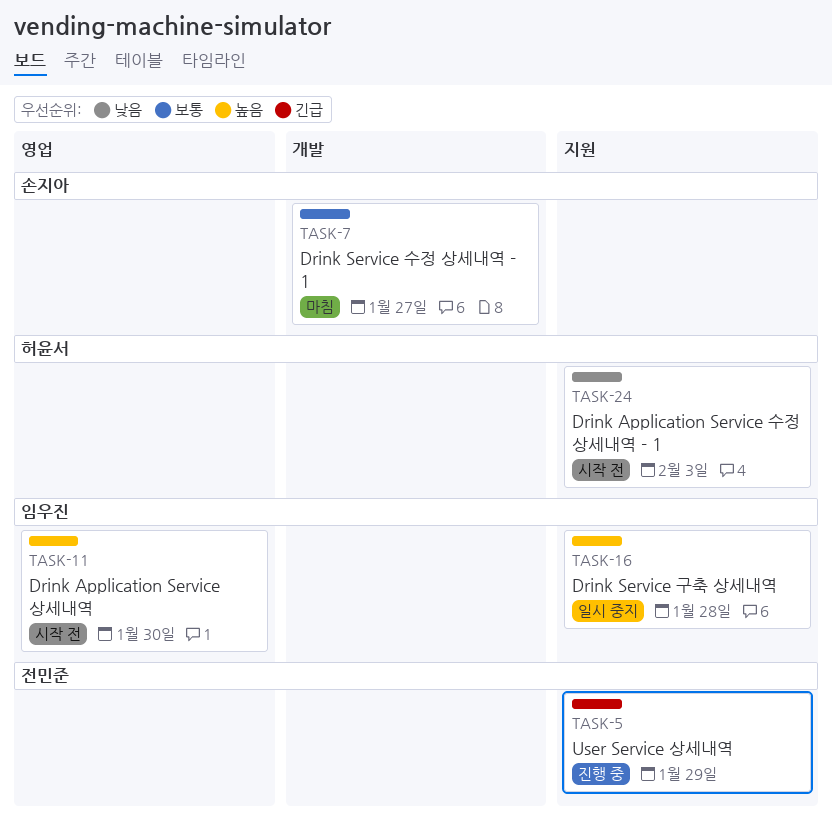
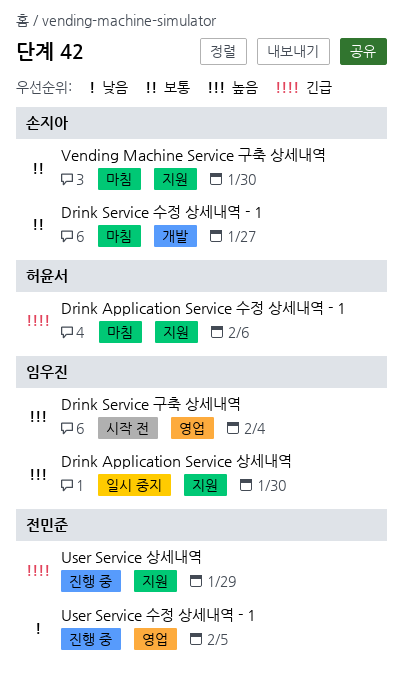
Drink Application Service 상세내역, status: 시작 전 -> 일시 중지
Drink Application Service 상세내역, label: 영업 -> 지원
Drink Application Service 수정 상세내역 - 1, status: 시작 전 -> 마침
Drink Application Service 수정 상세내역 - 1, priority: 낮음 -> 긴급
Drink Application Service 수정 상세내역 - 1, due: Feb 3 -> Feb 6
Drink Service 구축 상세내역, status: 일시 중지 -> 시작 전
Drink Service 구축 상세내역, label: 지원 -> 영업
Drink Service 구축 상세내역, due: Jan 28 -> Feb 4
User Service 수정 상세내역 - 1: none -> present
Vending Machine Service 구축 상세내역: none -> present

